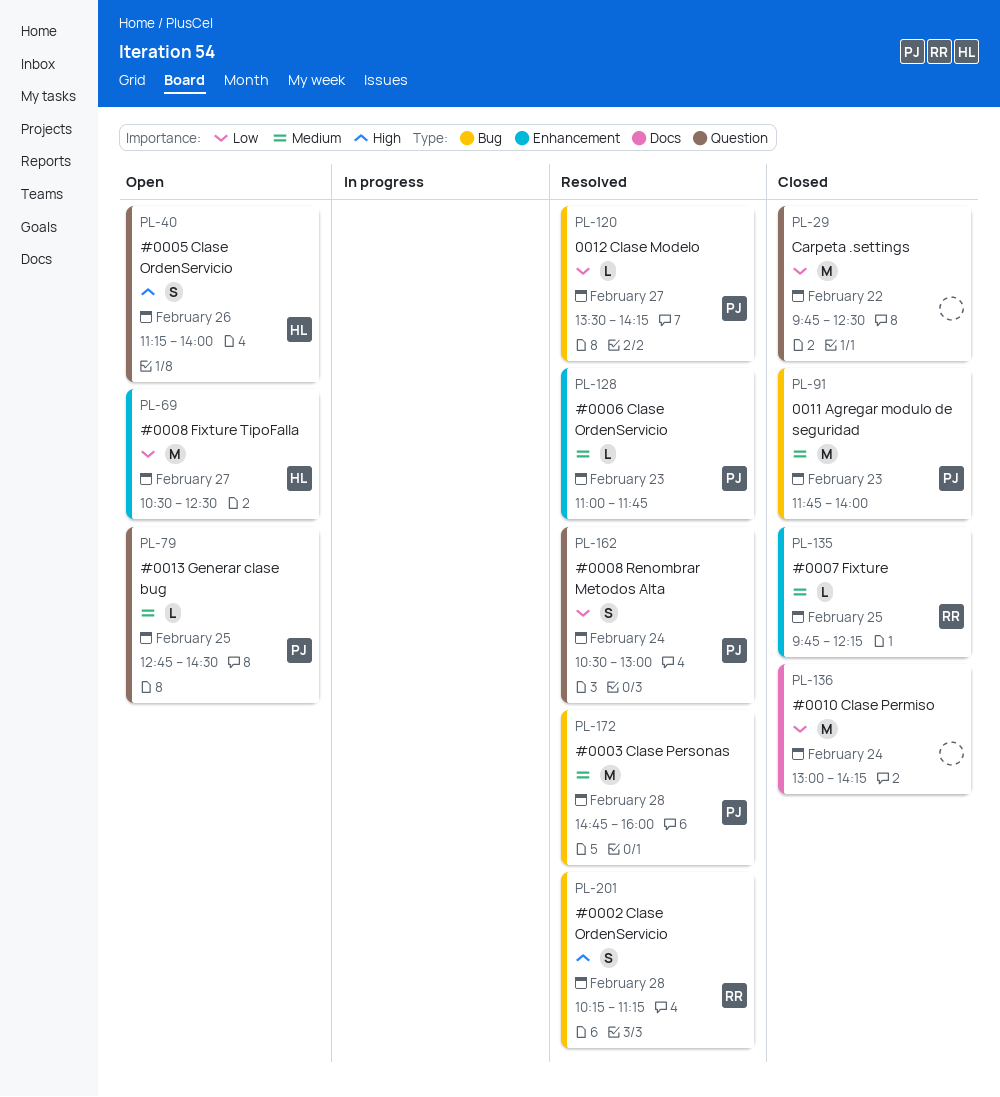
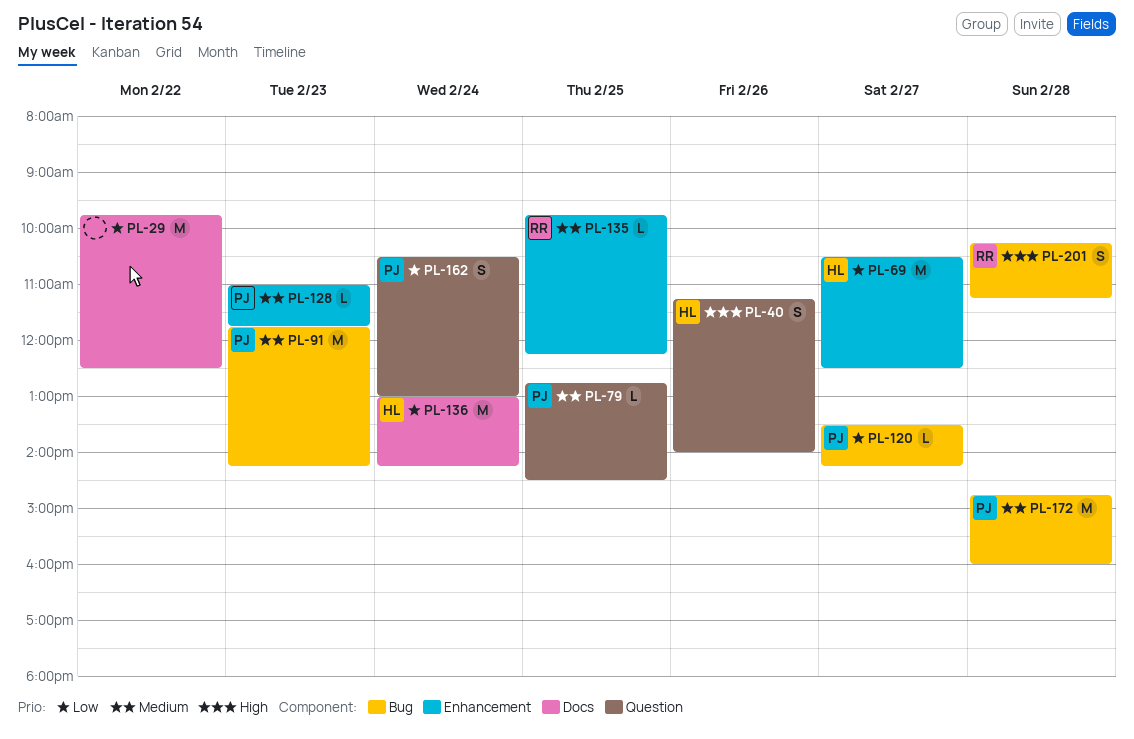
PL-29, label: Question -> Docs
PL-91, ends: 14:00 -> 14:15
PL-136, owner: none -> HL

